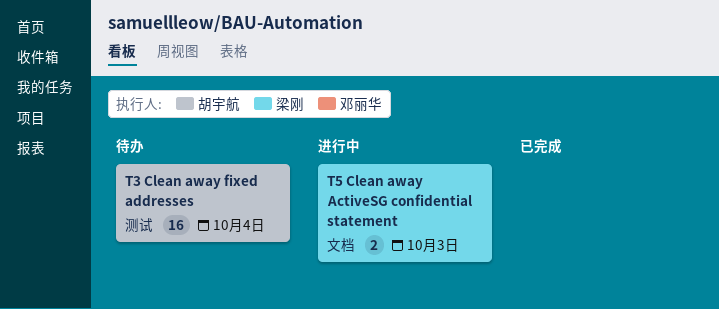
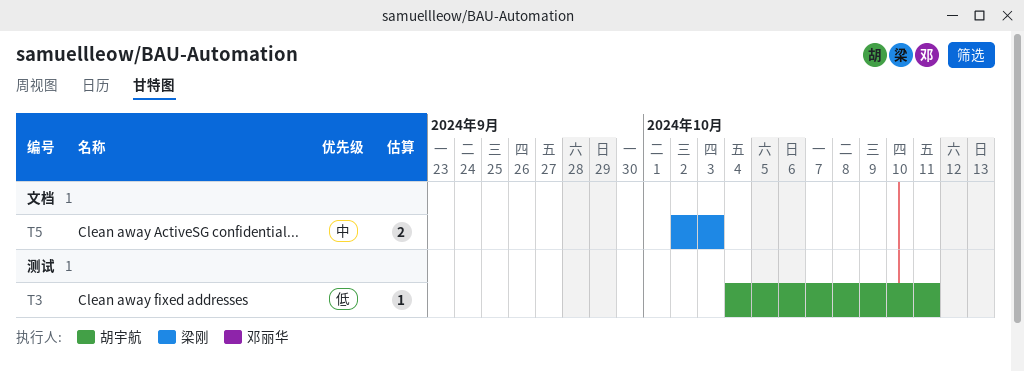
T3, estimate: 16 -> 1
T3, due: Oct 4 -> Oct 11

